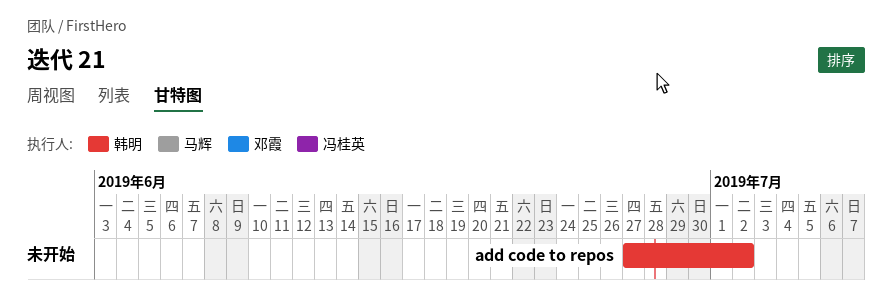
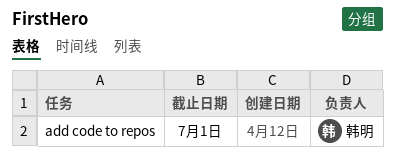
add code to repos, due: Jul 2 -> Jul 1

